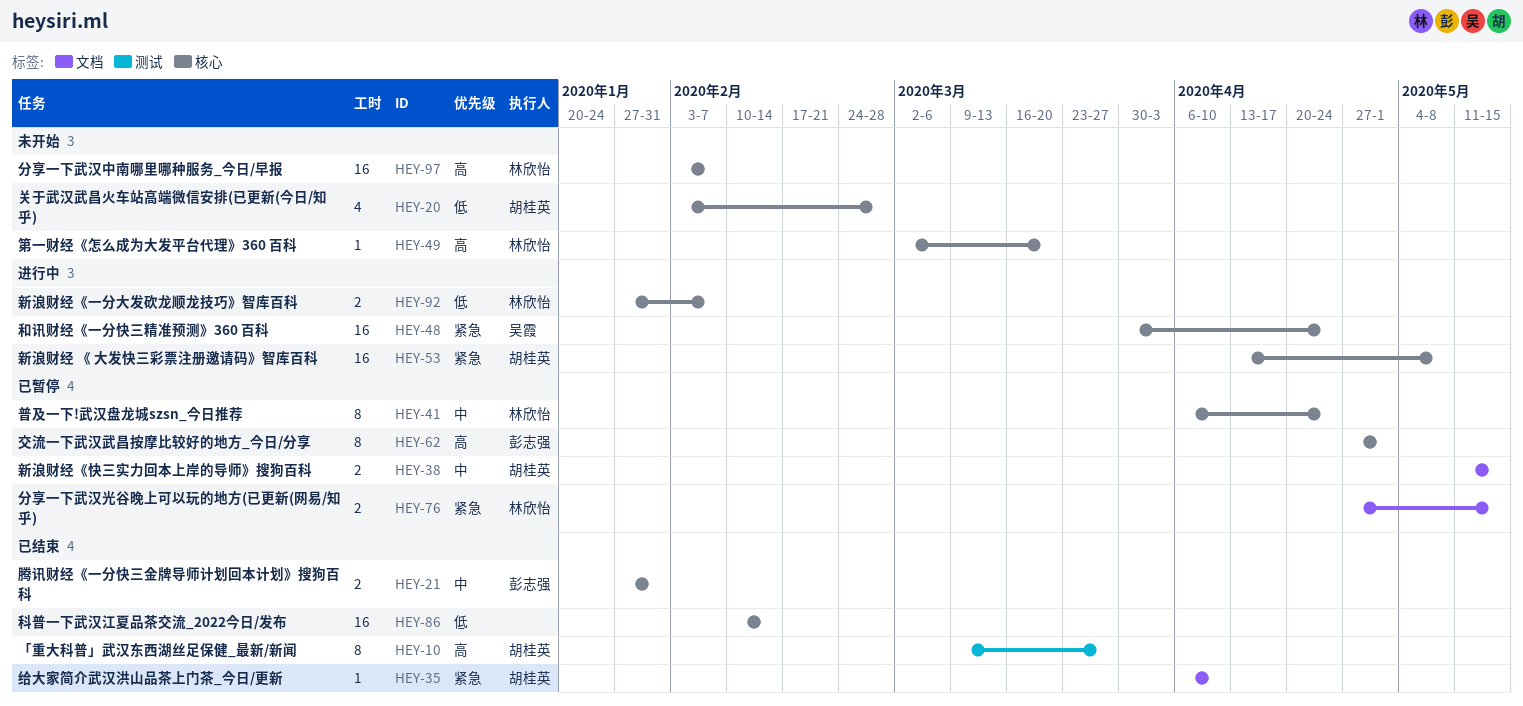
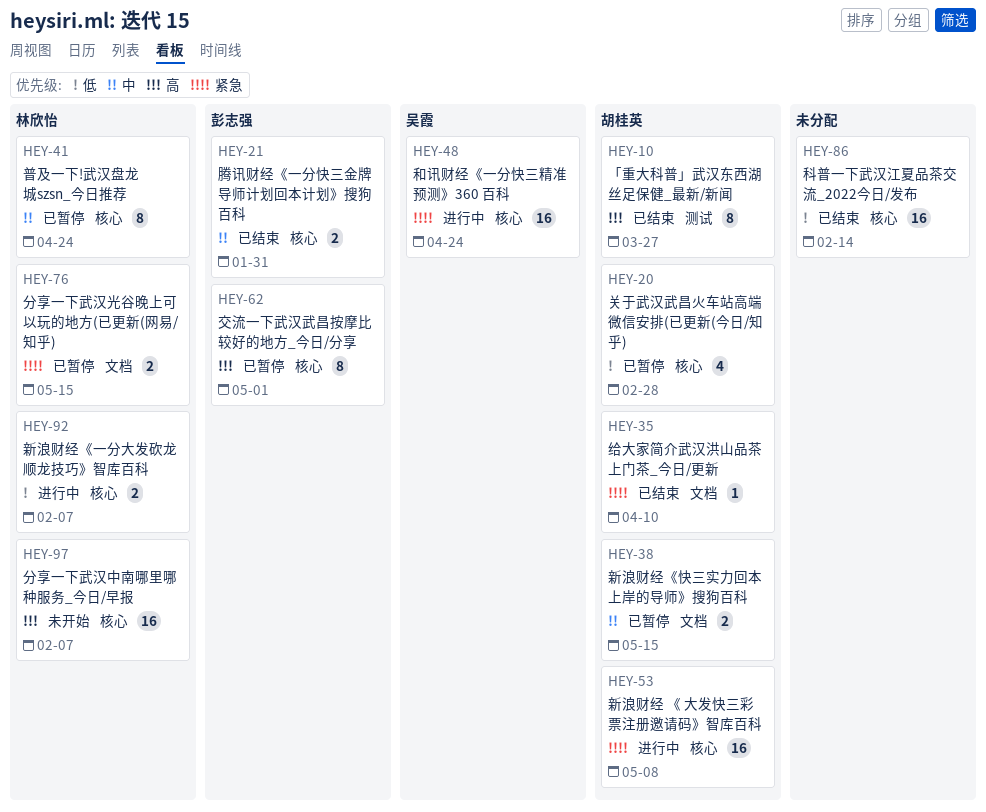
HEY-20, status: 未开始 -> 已暂停
HEY-49: present -> none

